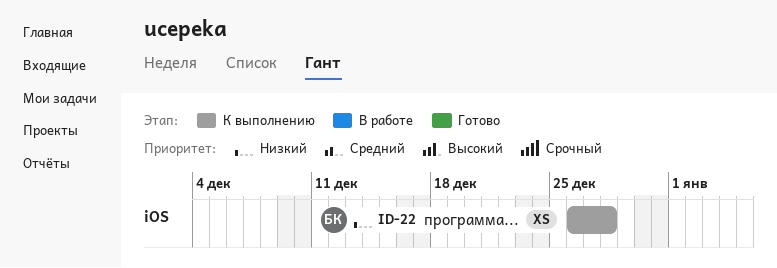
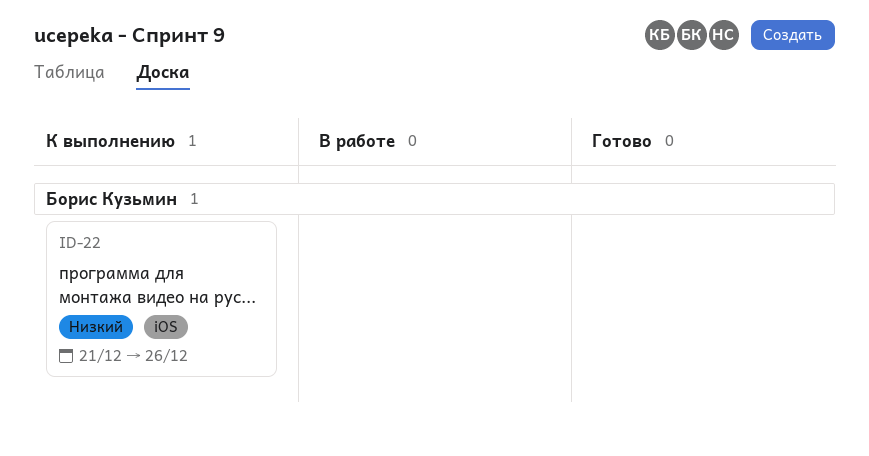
ID-22, start: Dec 26 -> Dec 21
ID-22, due: Dec 28 -> Dec 26

